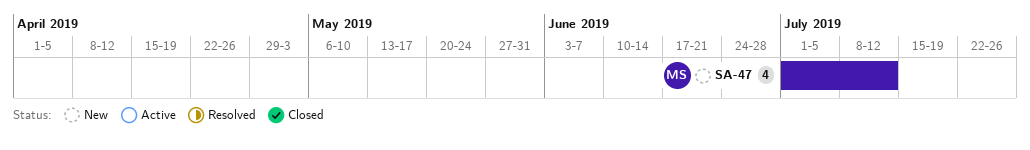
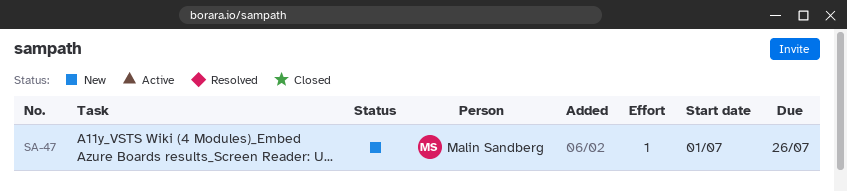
SA-47, estimate: 4 -> 1
SA-47, due: Jul 12 -> Jul 26

